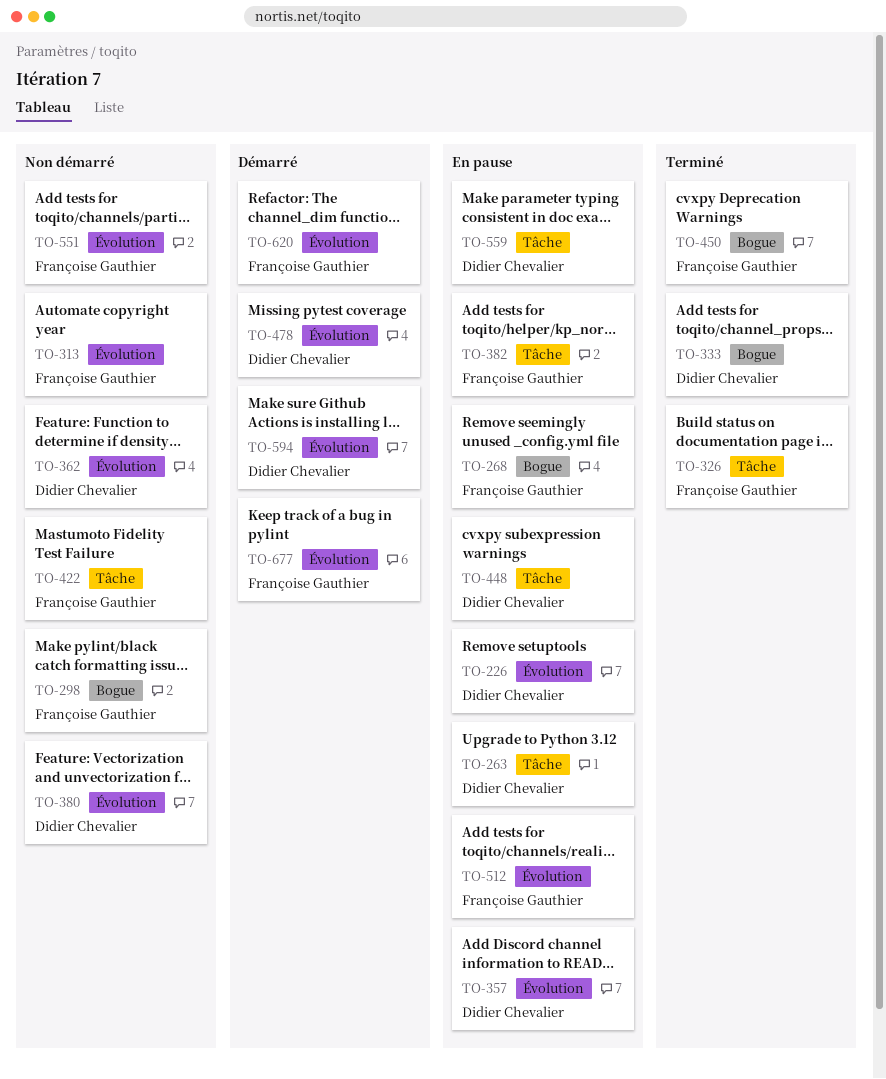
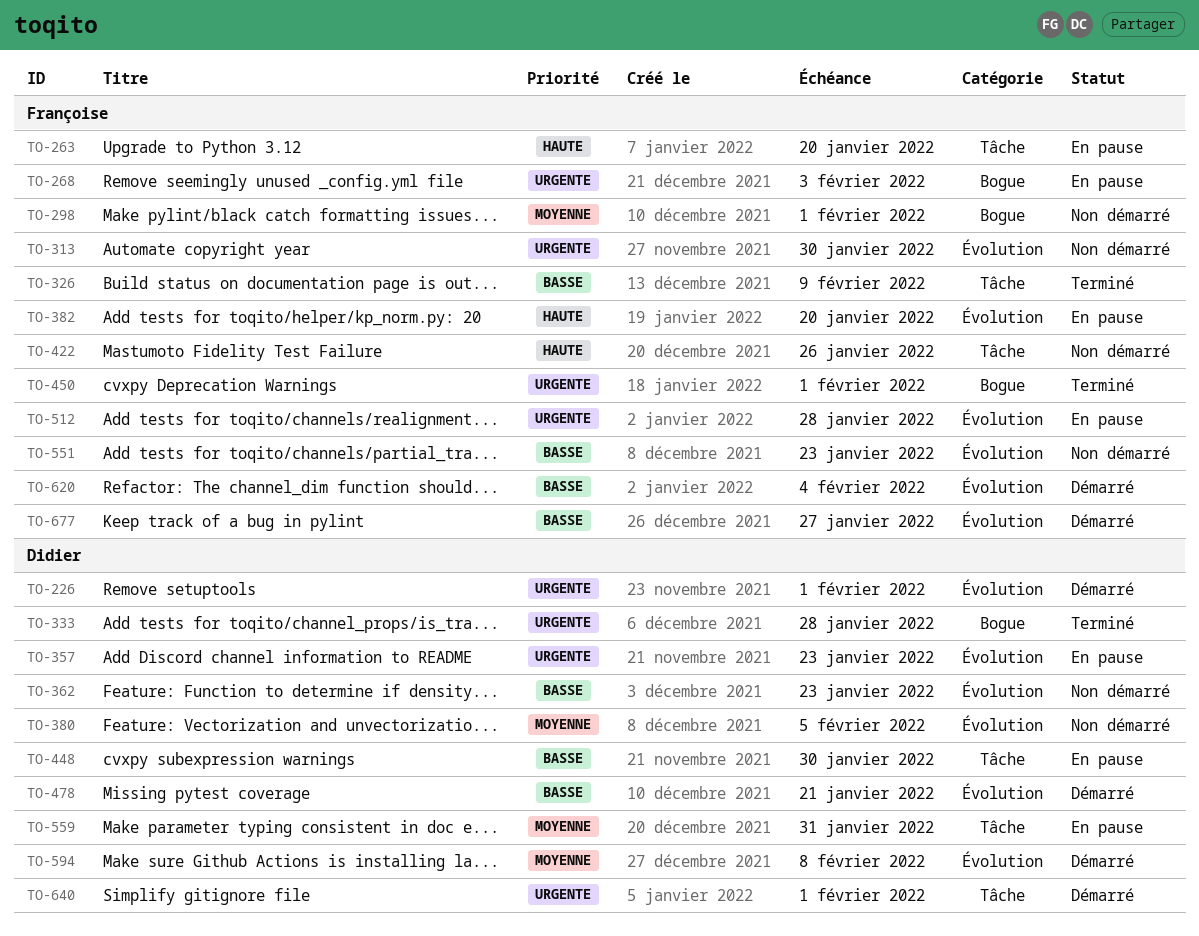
TO-226, status: En pause -> Démarré
TO-263, owner: Didier Chevalier -> Françoise Gauthier
TO-382, label: Tâche -> Évolution
TO-640: none -> present

